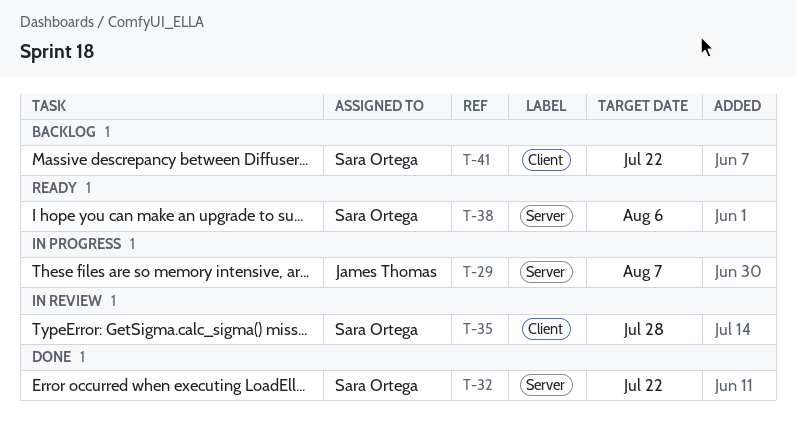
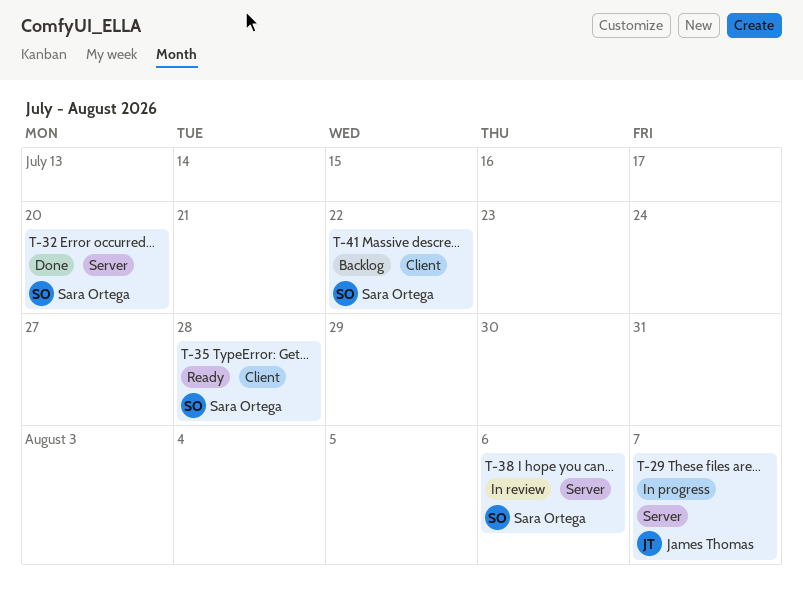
T-32, due: Jul 22 -> Jul 20
T-35, status: In review -> Ready
T-38, status: Ready -> In review

